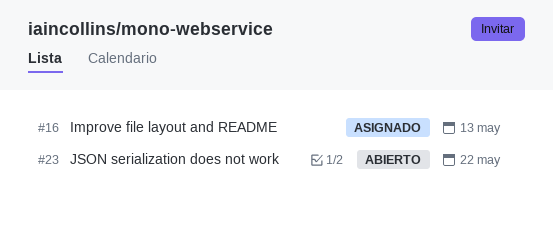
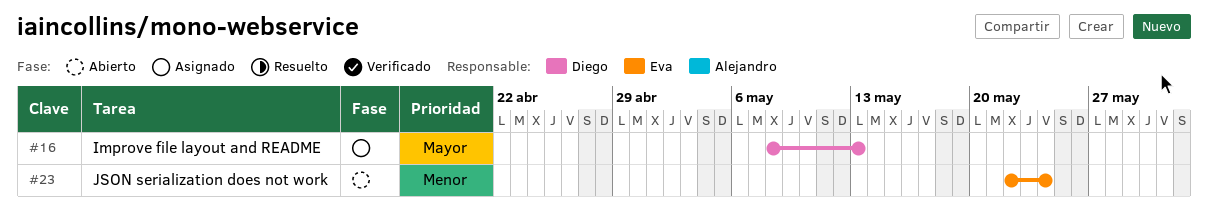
#23, due: May 22 -> May 24

